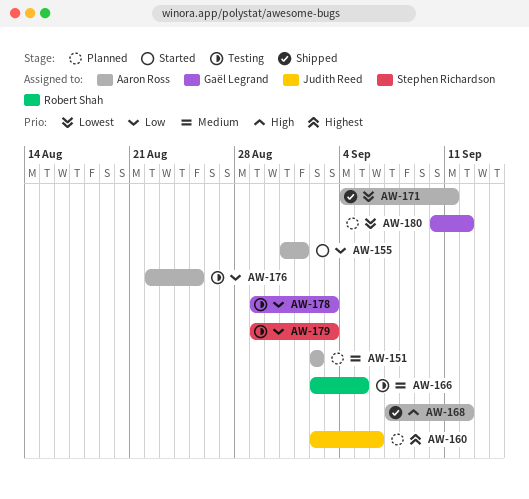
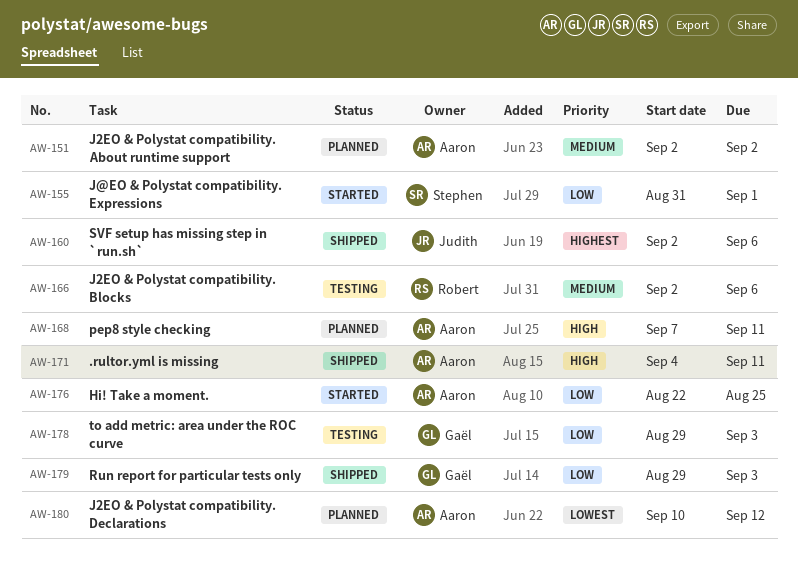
AW-155, owner: Aaron Ross -> Stephen Richardson
AW-160, status: Planned -> Shipped
AW-166, due: Sep 5 -> Sep 6
AW-168, status: Shipped -> Planned
AW-168, due: Sep 12 -> Sep 11
AW-171, priority: Lowest -> High
AW-176, status: Testing -> Started
AW-179, status: Testing -> Shipped
AW-179, owner: Stephen Richardson -> Gaël Legrand
AW-180, owner: Gaël Legrand -> Aaron Ross

